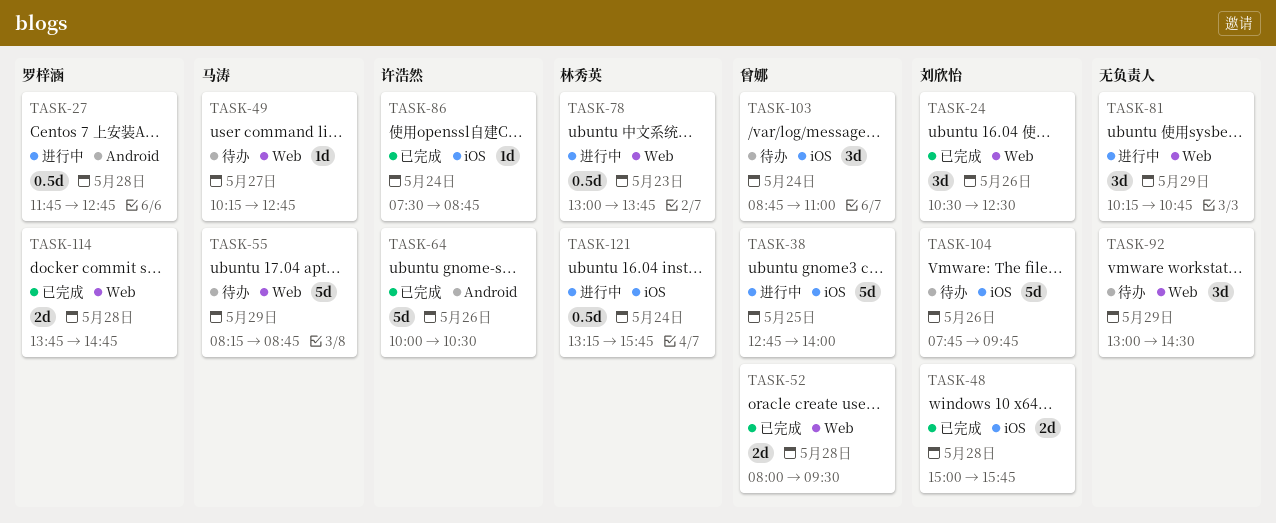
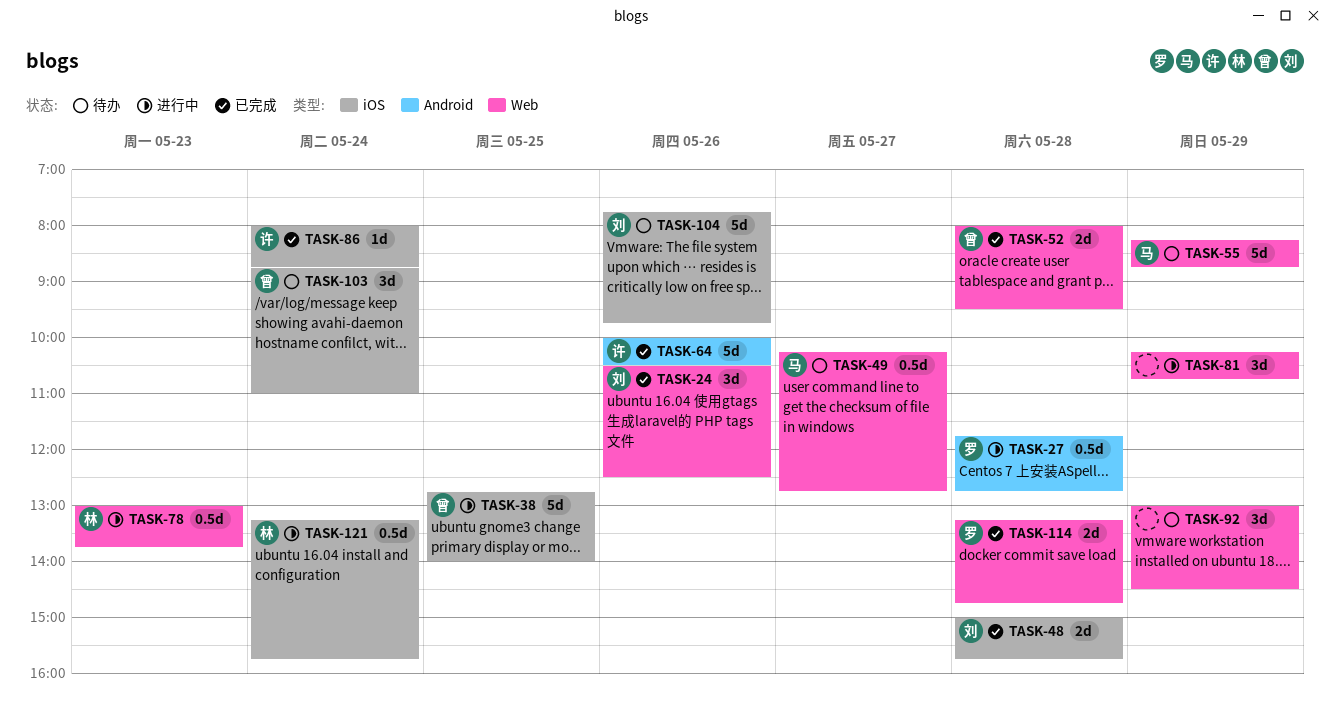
TASK-49, estimate: 1d -> 0.5d
TASK-86, begins: 07:30 -> 08:00
TASK-114, begins: 13:45 -> 13:15

